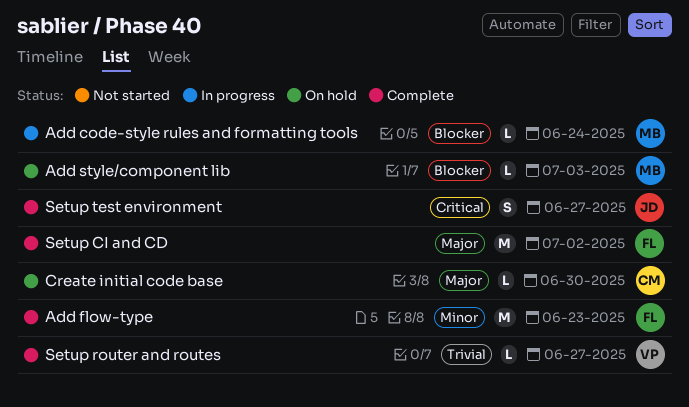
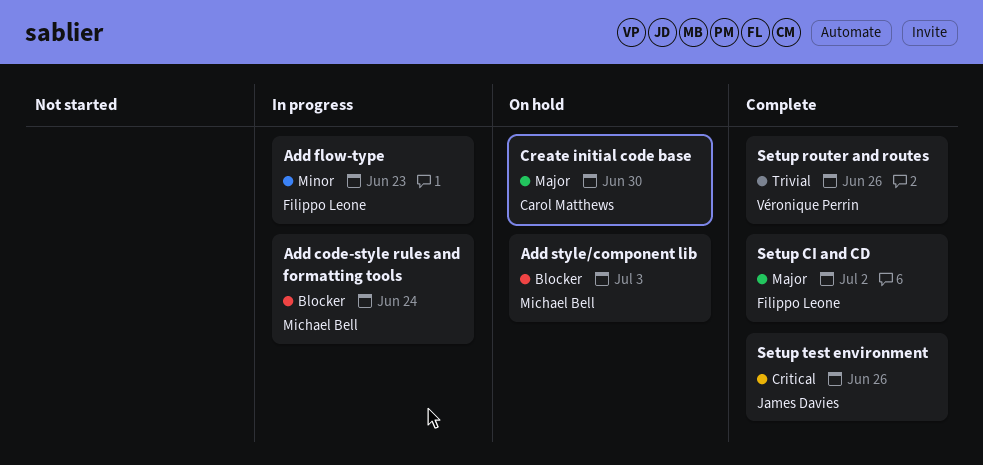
Add flow-type, status: Complete -> In progress
Setup router and routes, due: Jun 27 -> Jun 26
Setup test environment, due: Jun 27 -> Jun 26

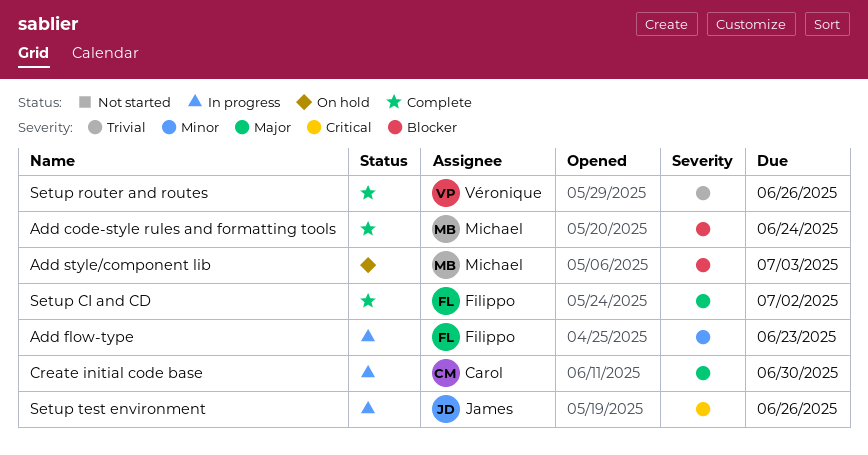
Add code-style rules and formatting tools, status: In progress -> Complete
Create initial code base, status: On hold -> In progress
Setup test environment, status: Complete -> In progress

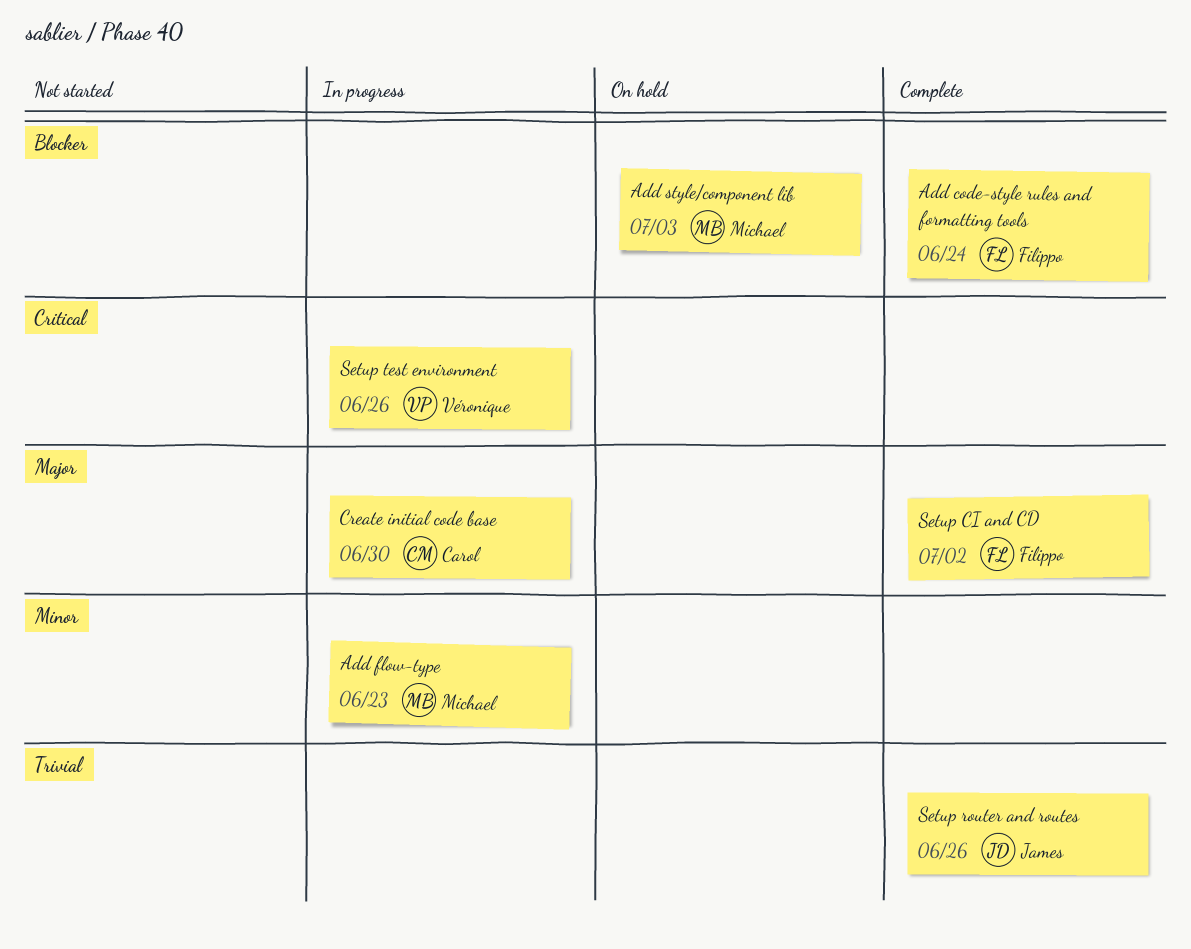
Add code-style rules and formatting tools, owner: Michael -> Filippo
Add flow-type, owner: Filippo -> Michael
Setup router and routes, owner: Véronique -> James
Setup test environment, owner: James -> Véronique

